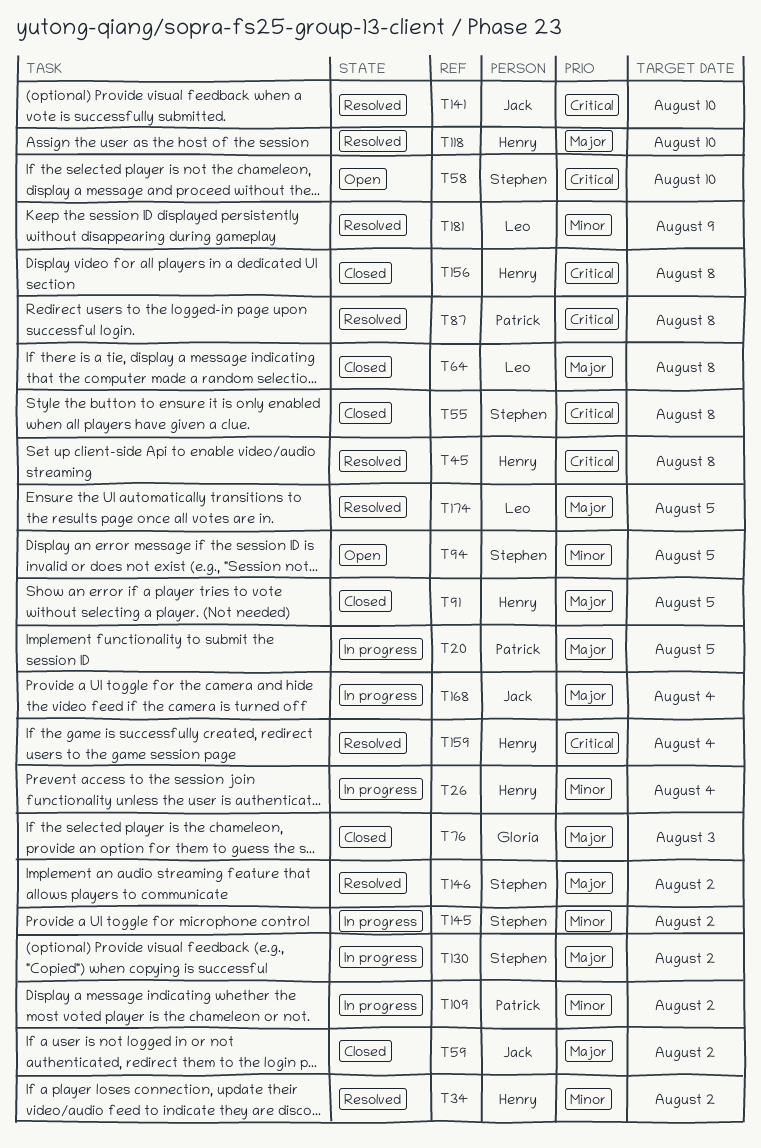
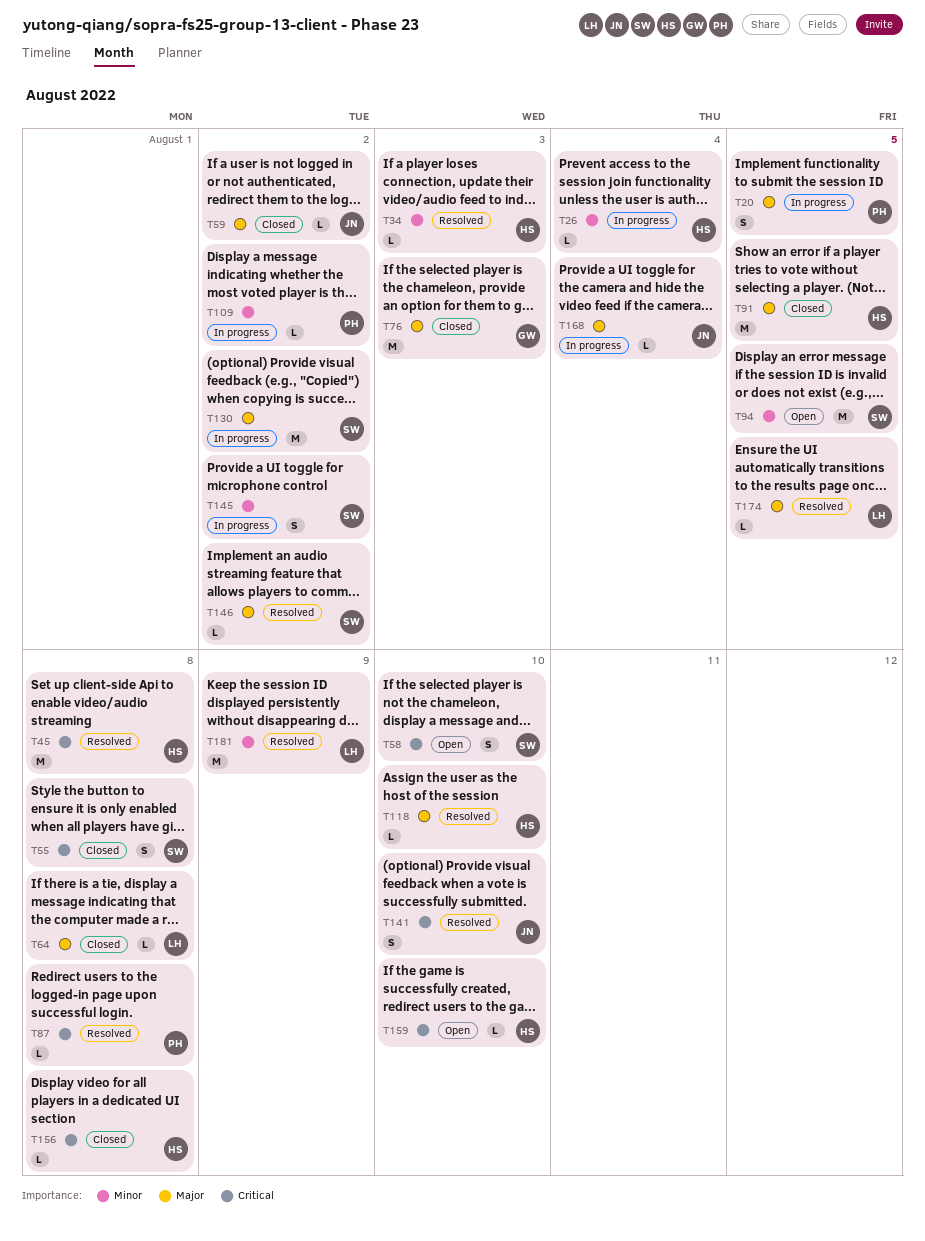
T34, due: Aug 2 -> Aug 3
T159, status: Resolved -> Open
T159, due: Aug 4 -> Aug 10

